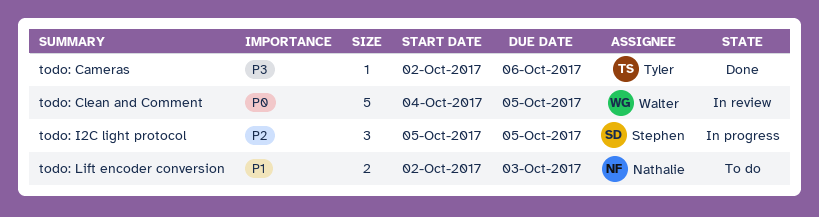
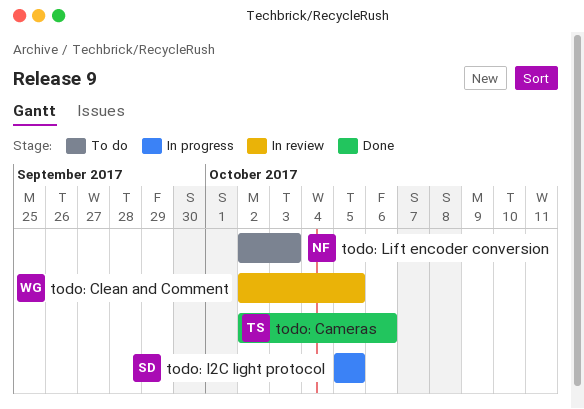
todo: Clean and Comment, start: Oct 4 -> Oct 2

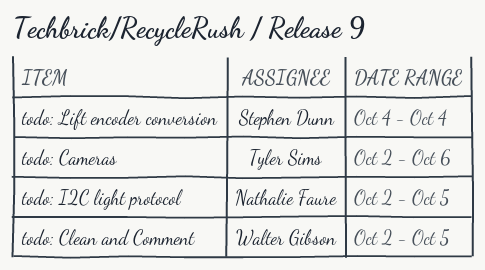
todo: I2C light protocol, owner: Stephen Dunn -> Nathalie Faure
todo: I2C light protocol, start: Oct 5 -> Oct 2
todo: Lift encoder conversion, owner: Nathalie Faure -> Stephen Dunn
todo: Lift encoder conversion, start: Oct 2 -> Oct 4
todo: Lift encoder conversion, due: Oct 3 -> Oct 4

